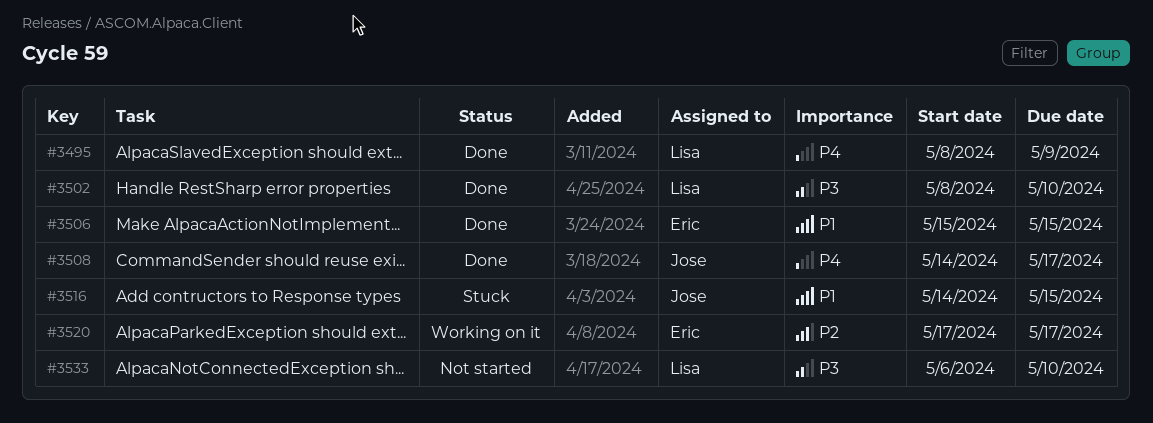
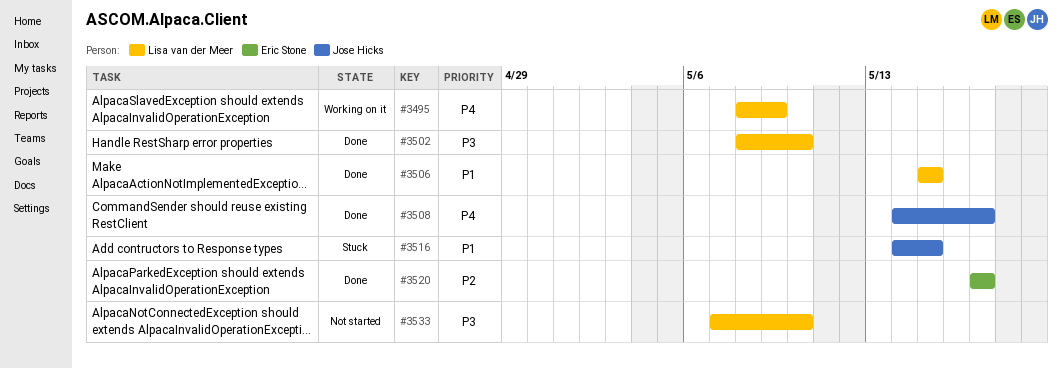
#3495, status: Done -> Working on it
#3506, owner: Eric Stone -> Lisa van der Meer
#3520, status: Working on it -> Done
#3533, start: May 6 -> May 7

